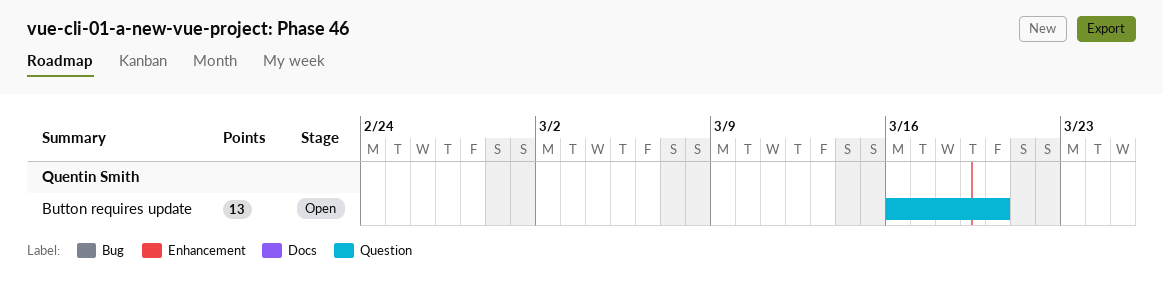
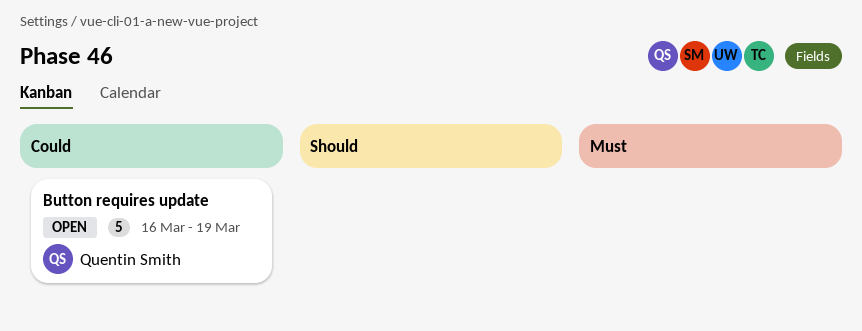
Button requires update, estimate: 13 -> 5
Button requires update, due: Mar 20 -> Mar 19

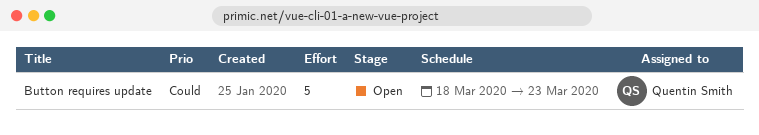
Button requires update, start: Mar 16 -> Mar 18
Button requires update, due: Mar 19 -> Mar 23

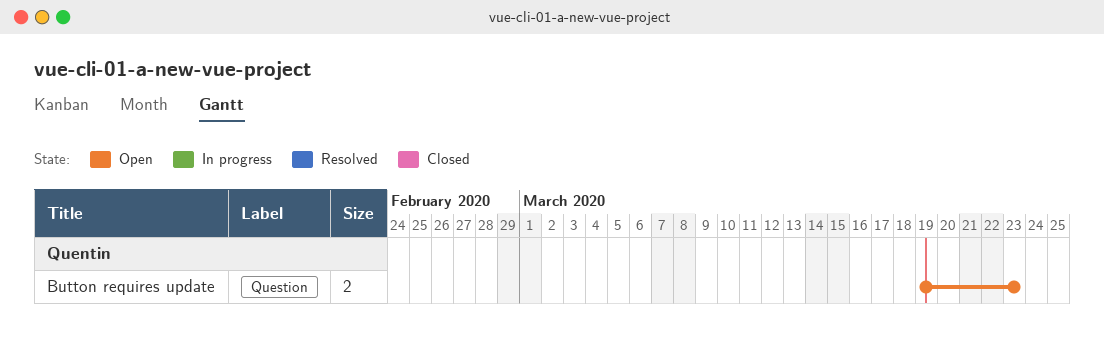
Button requires update, estimate: 5 -> 2
Button requires update, start: Mar 18 -> Mar 19

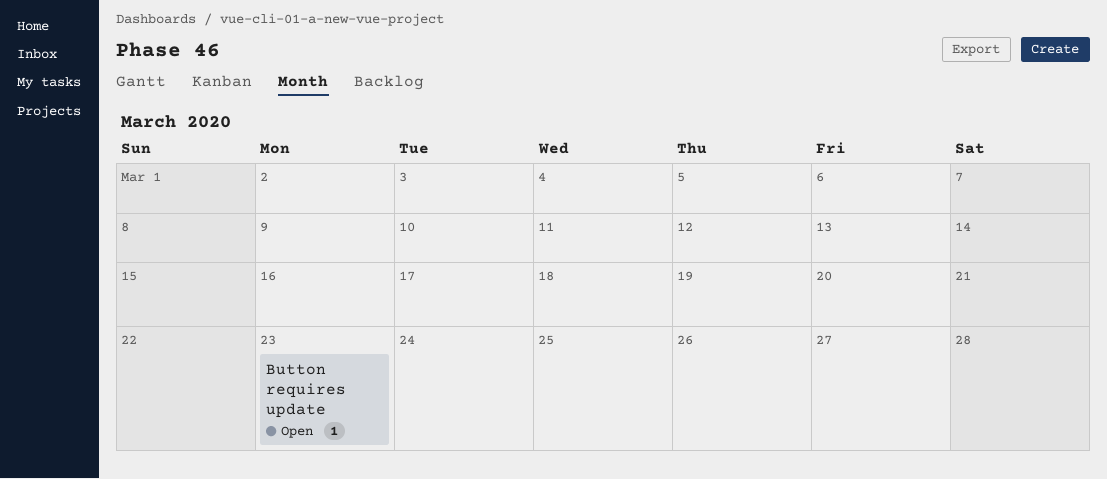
Button requires update, estimate: 2 -> 1

